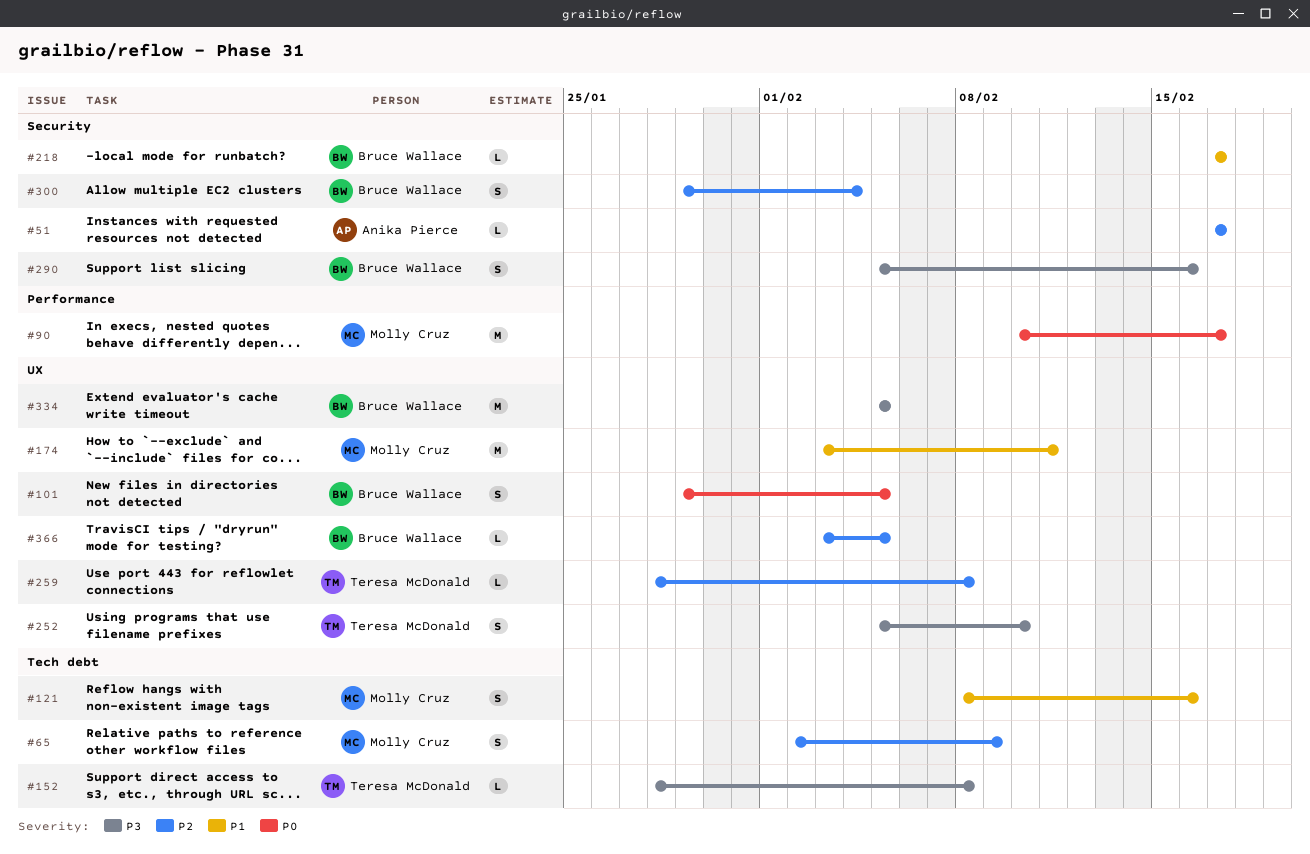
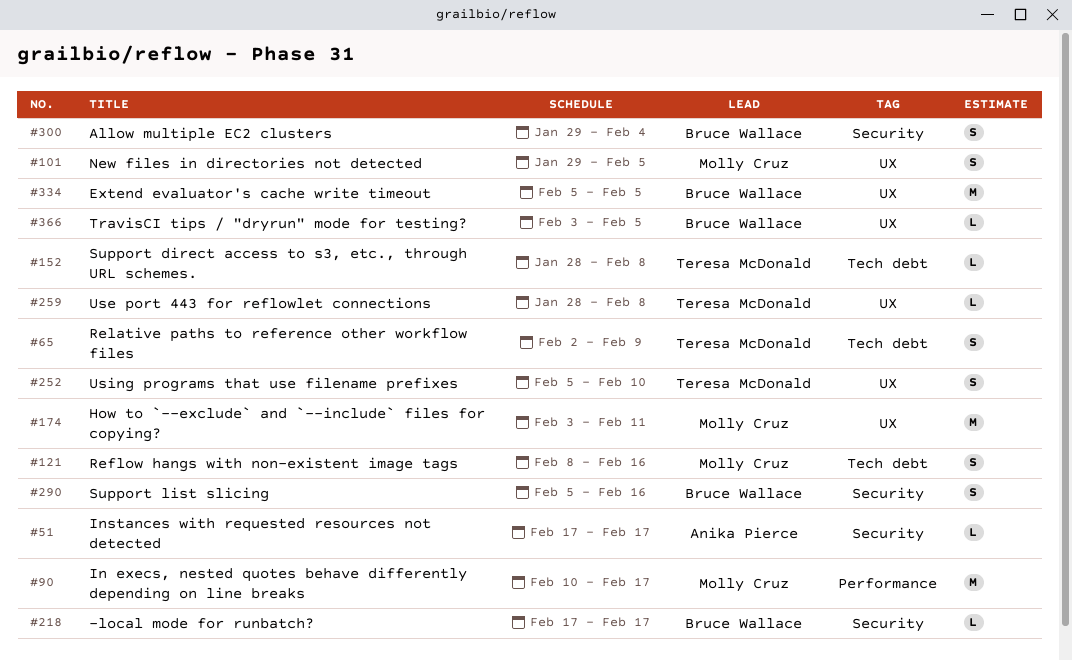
#65, owner: Molly Cruz -> Teresa McDonald
#101, owner: Bruce Wallace -> Molly Cruz

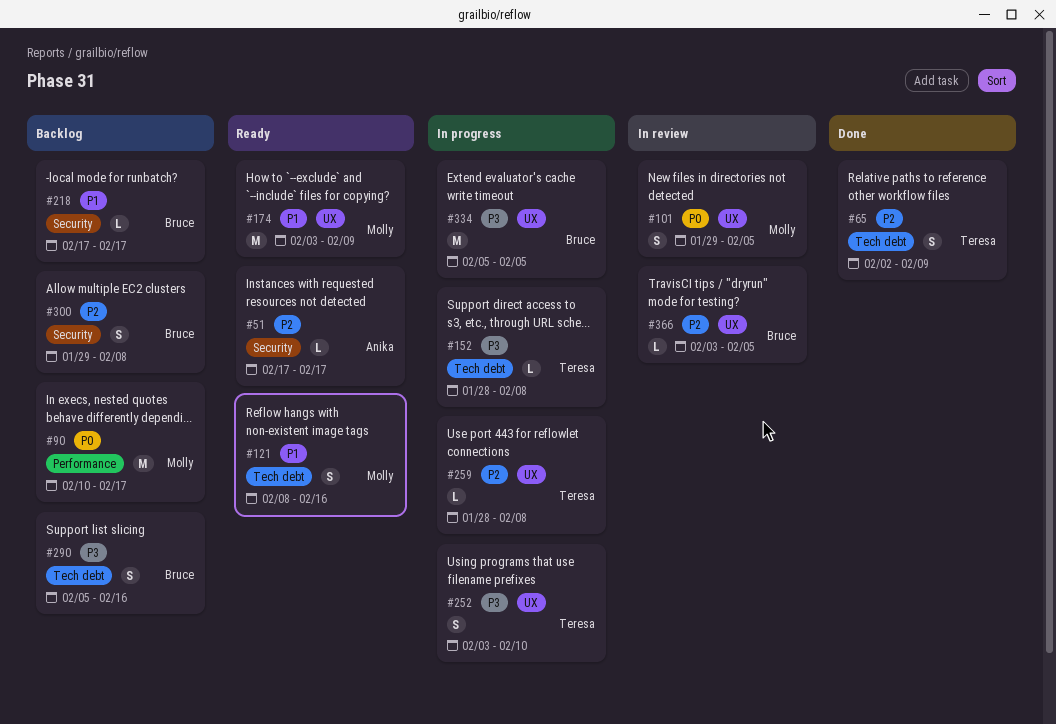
#174, due: Feb 11 -> Feb 9
#252, start: Feb 5 -> Feb 3
#290, label: Security -> Tech debt
#300, due: Feb 4 -> Feb 8

